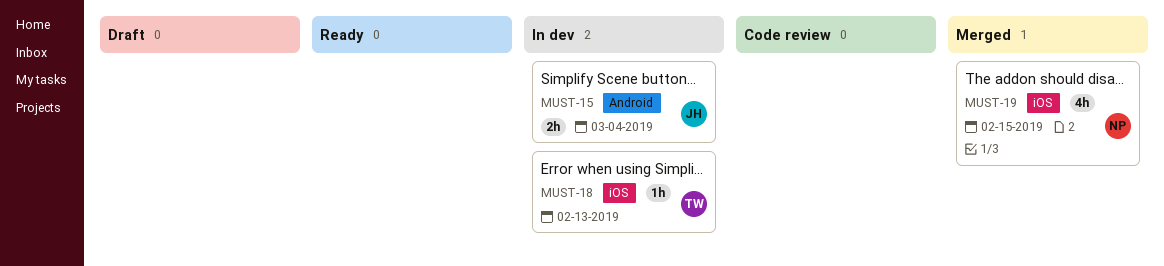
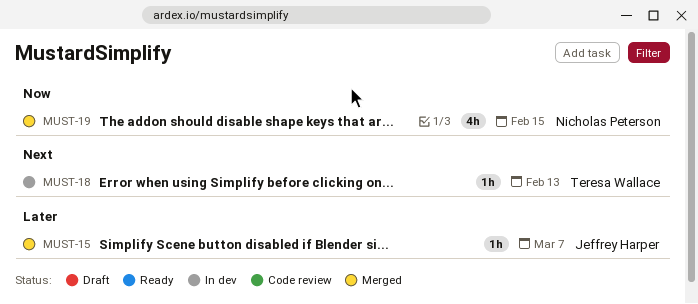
MUST-15, status: In dev -> Merged
MUST-15, estimate: 2h -> 1h
MUST-15, due: Mar 4 -> Mar 7

